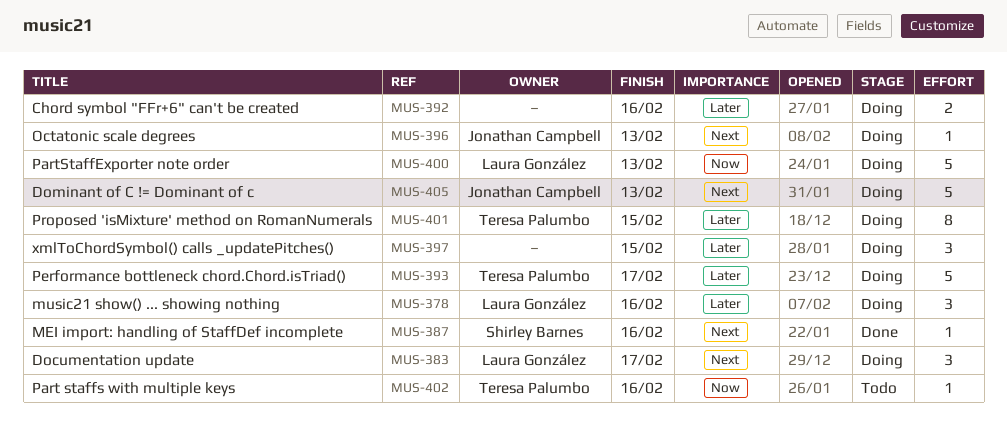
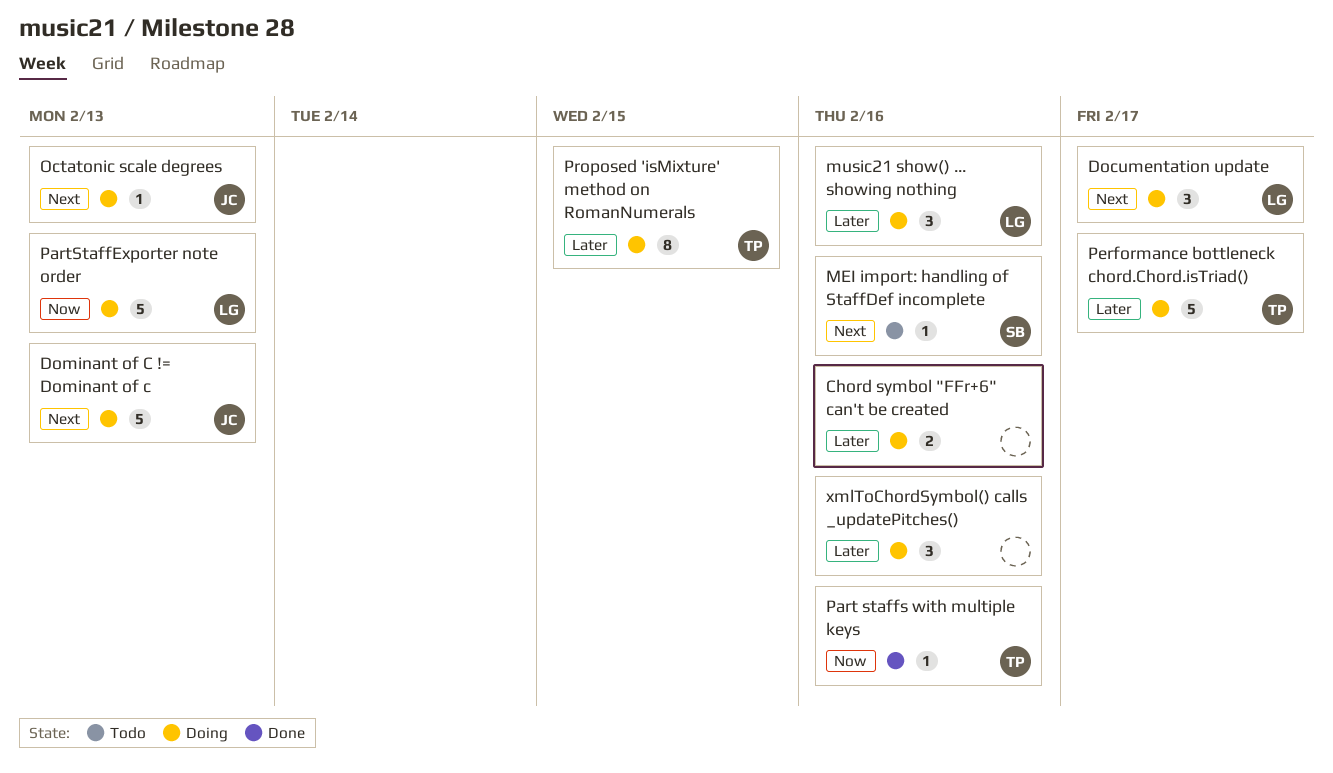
MEI import: handling of StaffDef incomplete, status: Done -> Todo
Part staffs with multiple keys, status: Todo -> Done
xmlToChordSymbol() calls _updatePitches(), due: Feb 15 -> Feb 16

